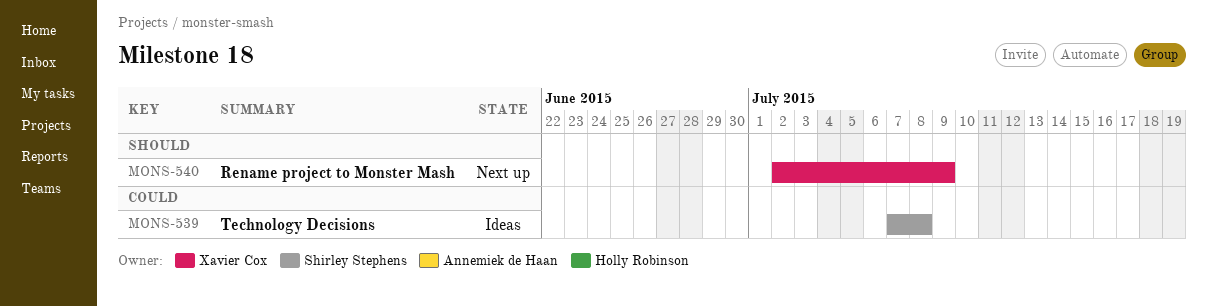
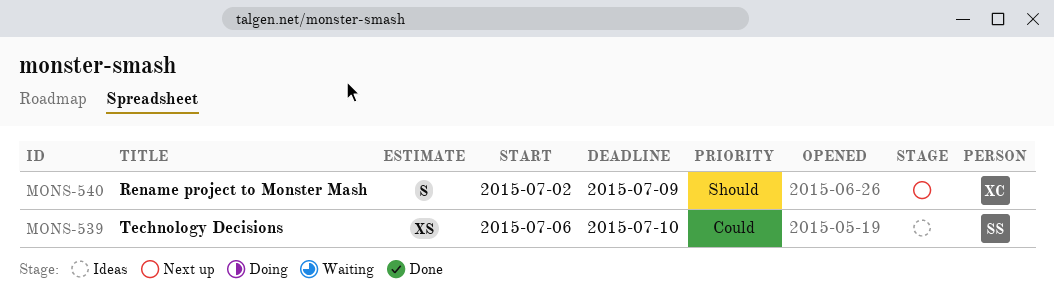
MONS-539, start: Jul 7 -> Jul 6
MONS-539, due: Jul 8 -> Jul 10

